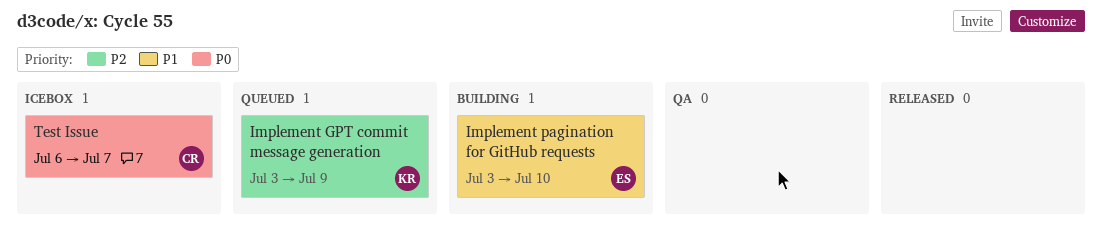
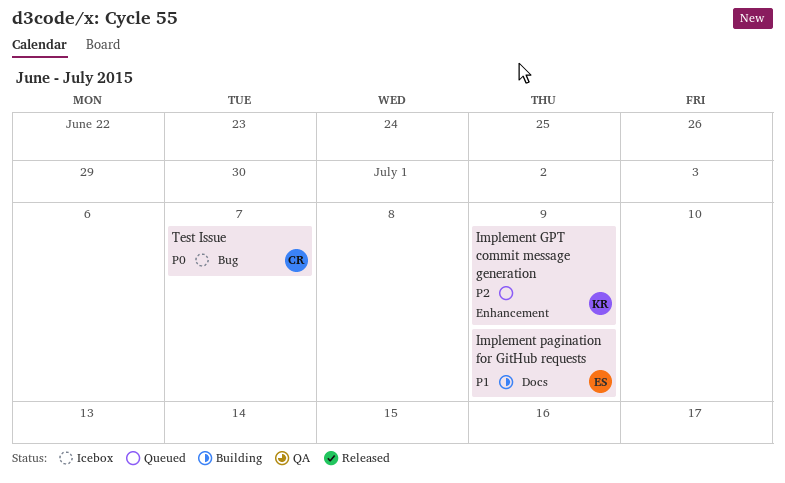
Implement pagination for GitHub requests, due: Jul 10 -> Jul 9

